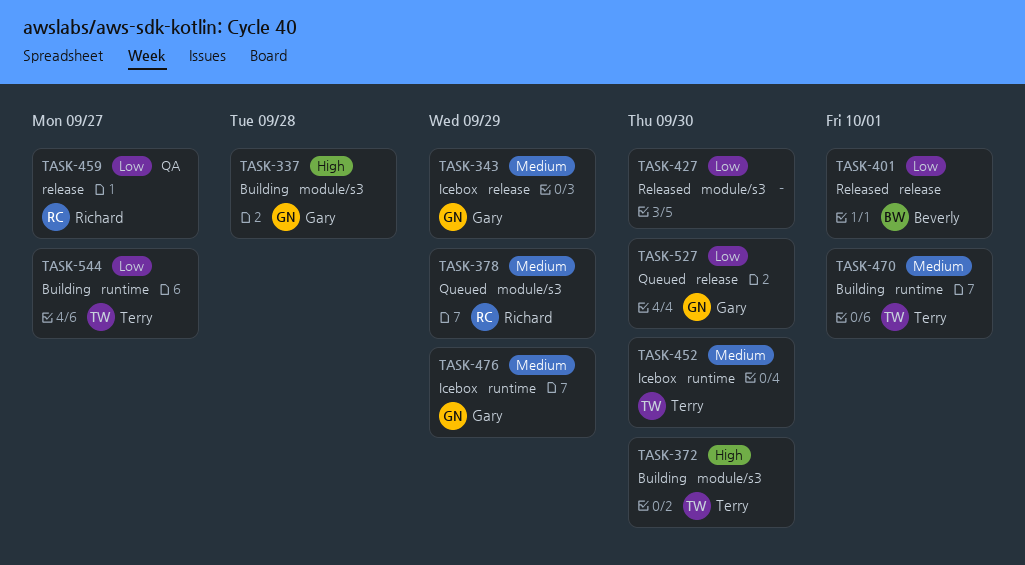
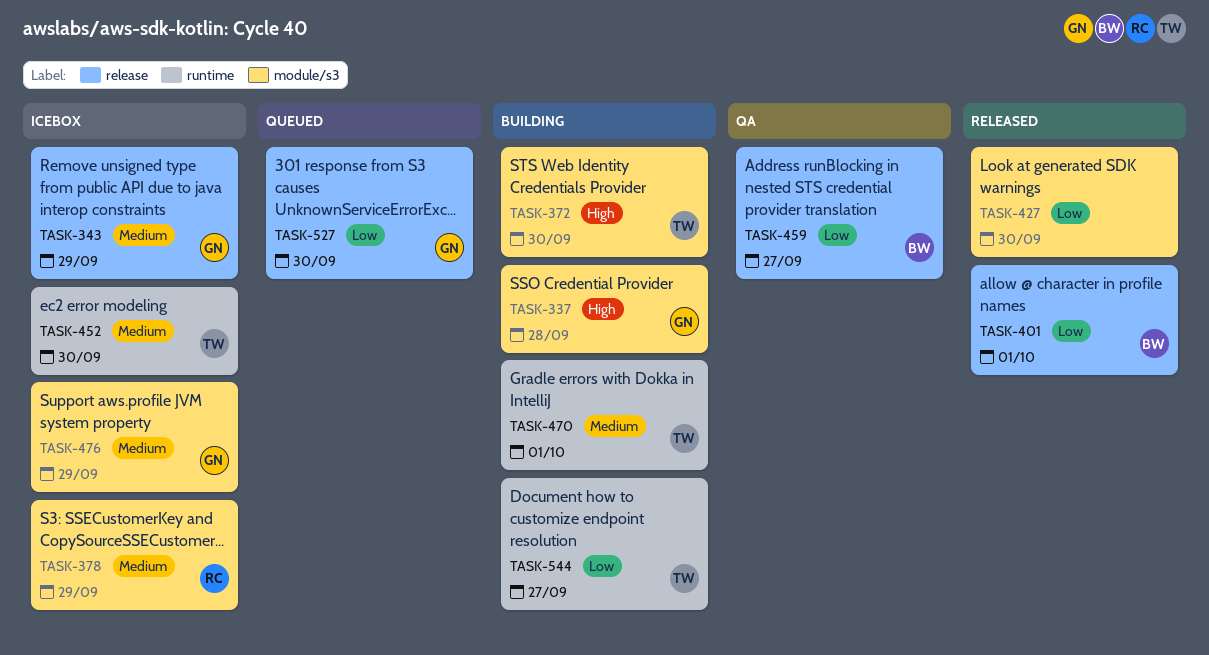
TASK-378, status: Queued -> Icebox
TASK-459, owner: Richard -> Beverly
TASK-476, label: runtime -> module/s3

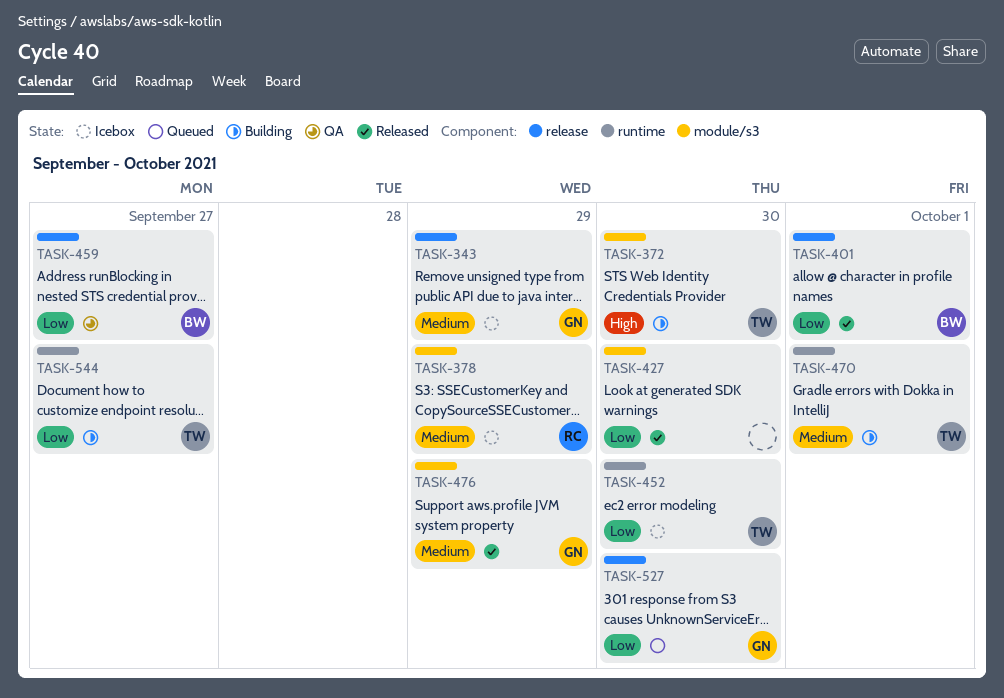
TASK-337: present -> none
TASK-452, priority: Medium -> Low
TASK-476, status: Icebox -> Released

